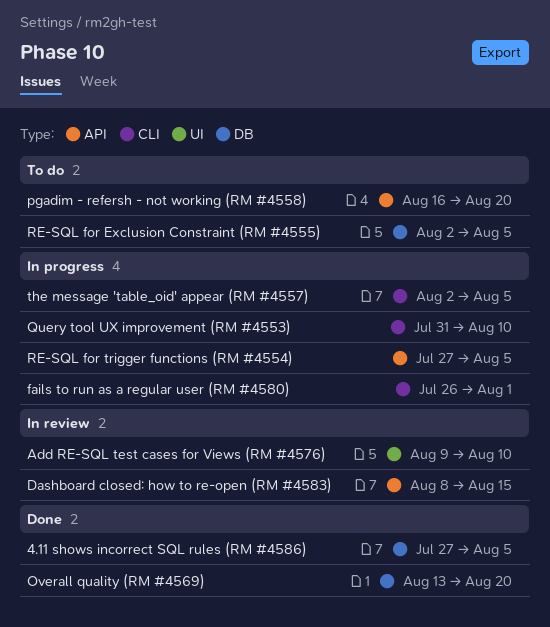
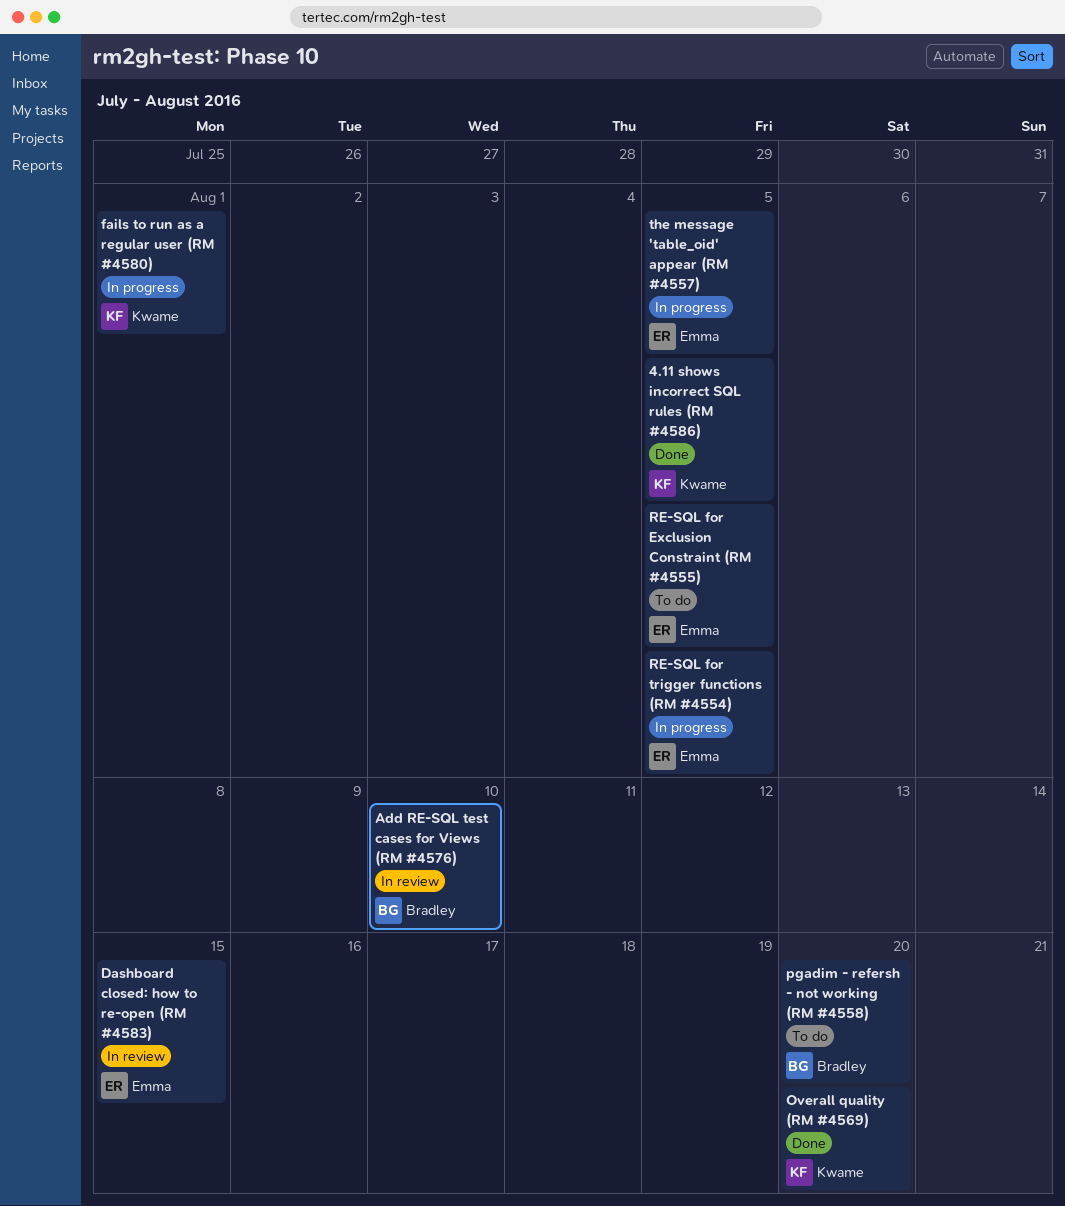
Query tool UX improvement (RM #4553): present -> none

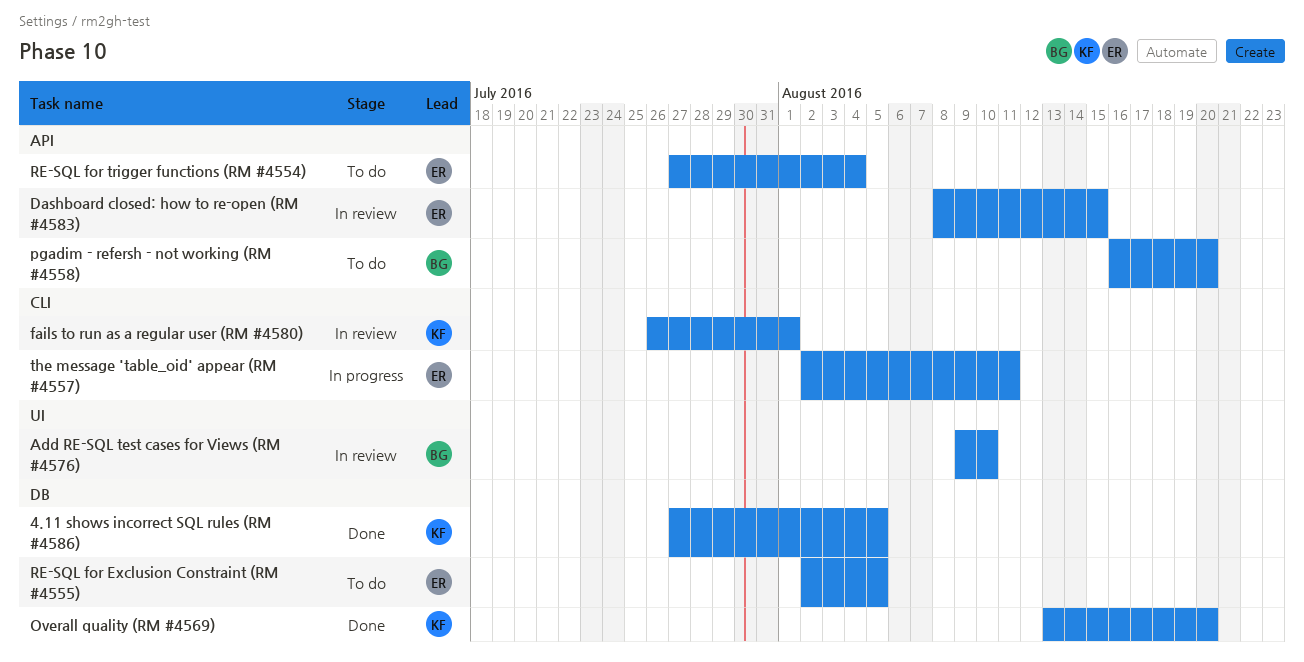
fails to run as a regular user (RM #4580), status: In progress -> In review
RE-SQL for trigger functions (RM #4554), status: In progress -> To do
RE-SQL for trigger functions (RM #4554), due: Aug 5 -> Aug 4
the message 'table_oid' appear (RM #4557), due: Aug 5 -> Aug 11

